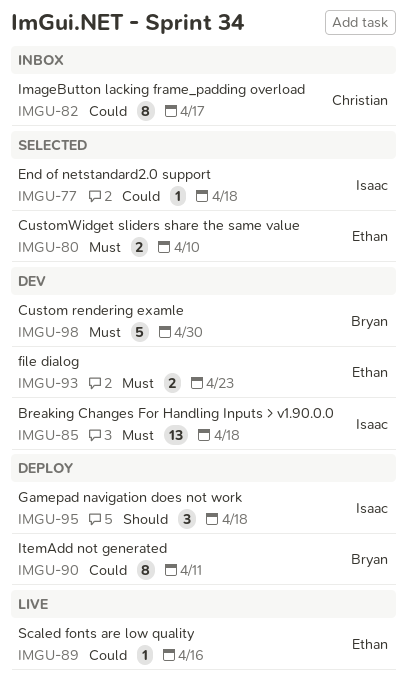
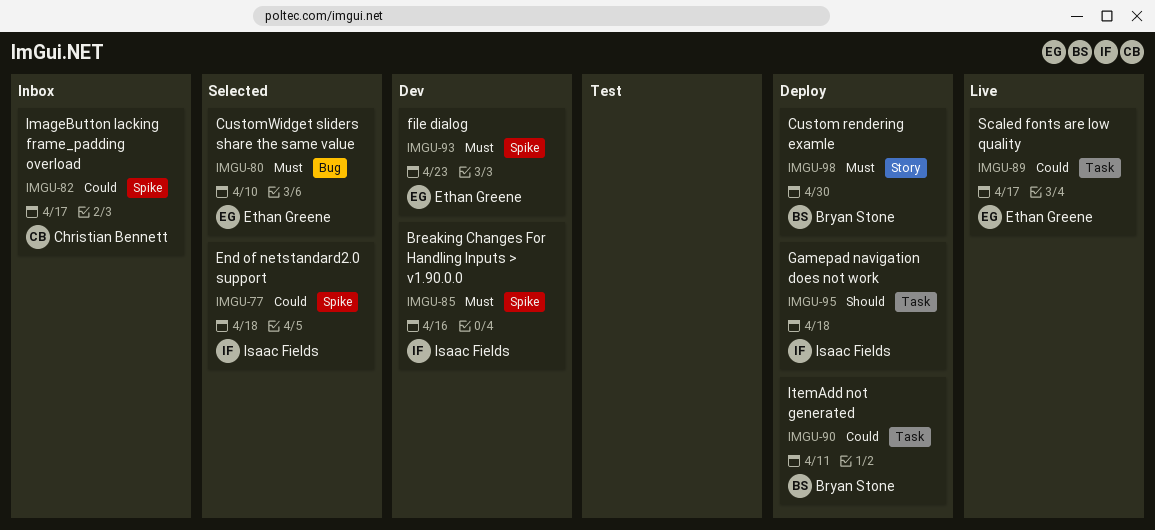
IMGU-85, due: Apr 18 -> Apr 16
IMGU-89, due: Apr 16 -> Apr 17
IMGU-98, status: Dev -> Deploy

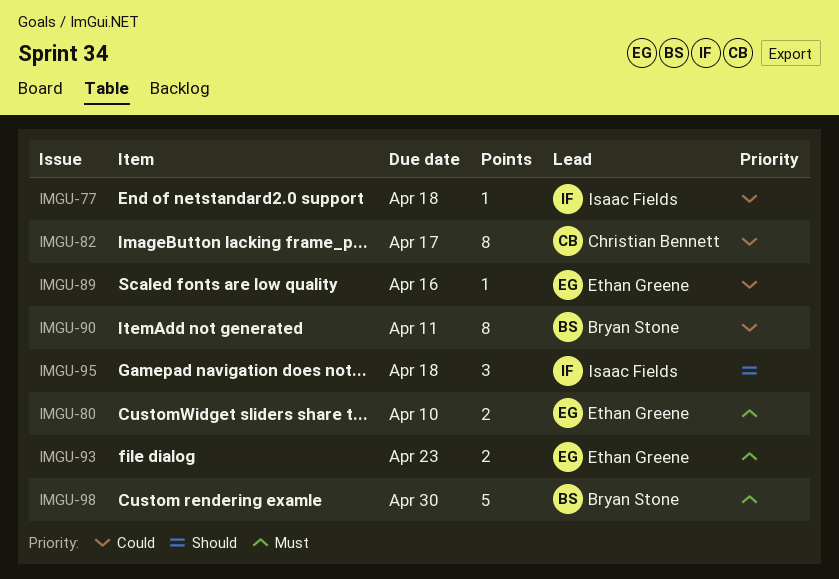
IMGU-85: present -> none
IMGU-89, due: Apr 17 -> Apr 16

